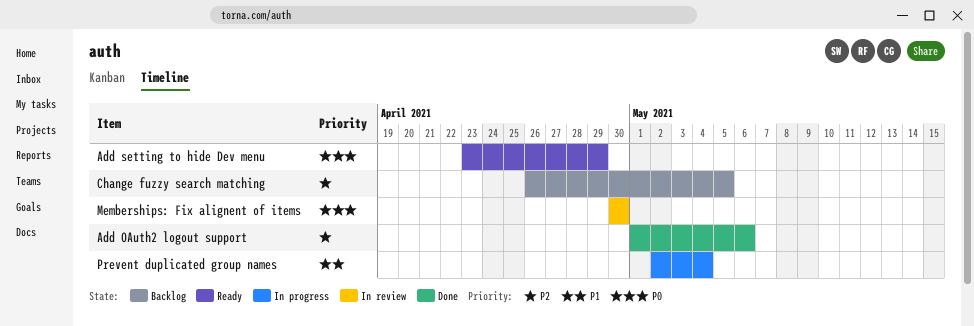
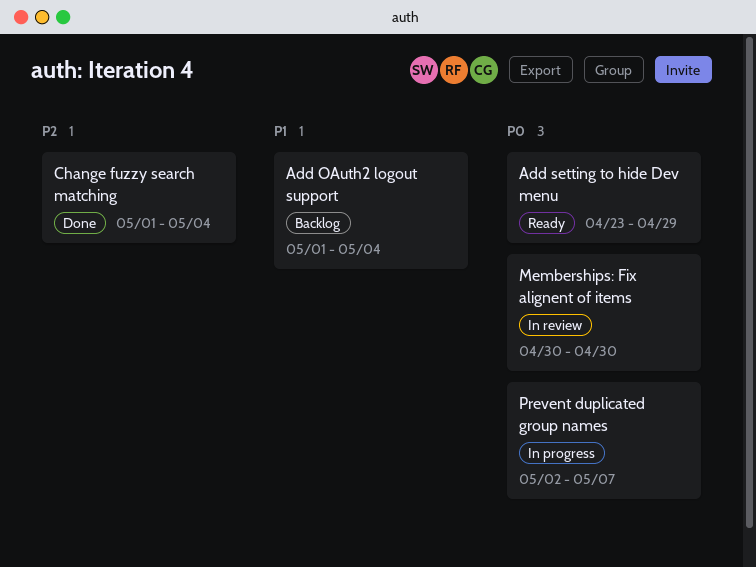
Add OAuth2 logout support, status: Done -> Backlog
Add OAuth2 logout support, priority: P2 -> P1
Add OAuth2 logout support, due: May 6 -> May 4
Change fuzzy search matching, status: Backlog -> Done
Change fuzzy search matching, start: Apr 26 -> May 1
Change fuzzy search matching, due: May 5 -> May 4
Prevent duplicated group names, priority: P1 -> P0
Prevent duplicated group names, due: May 4 -> May 7

